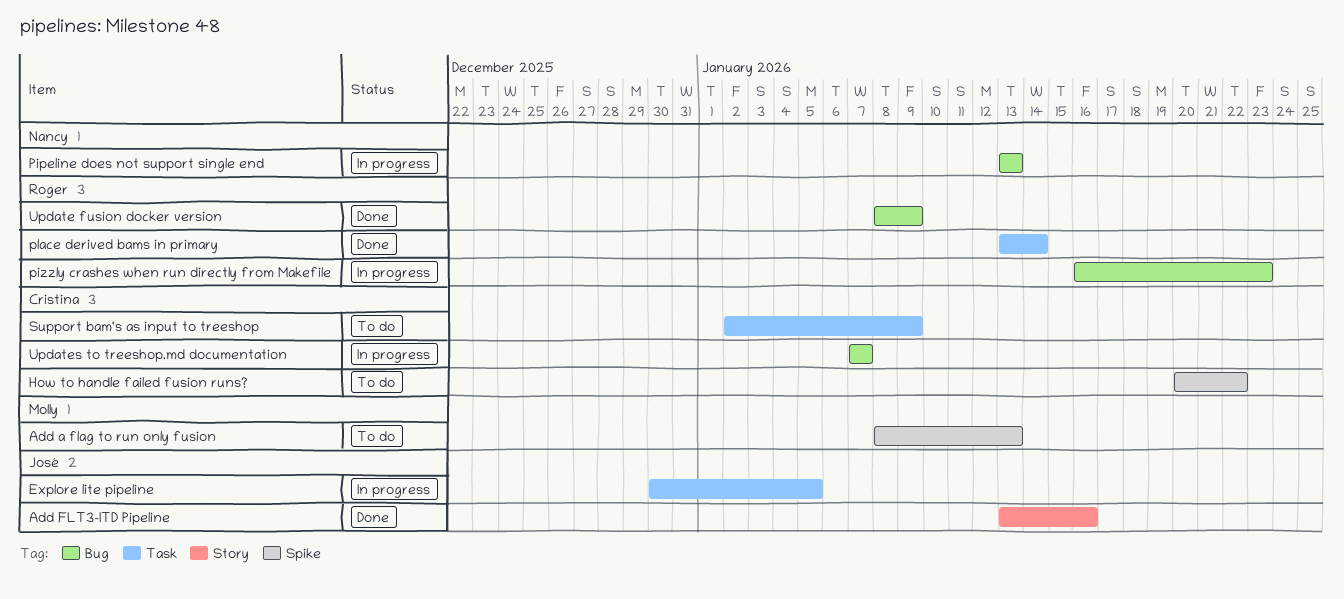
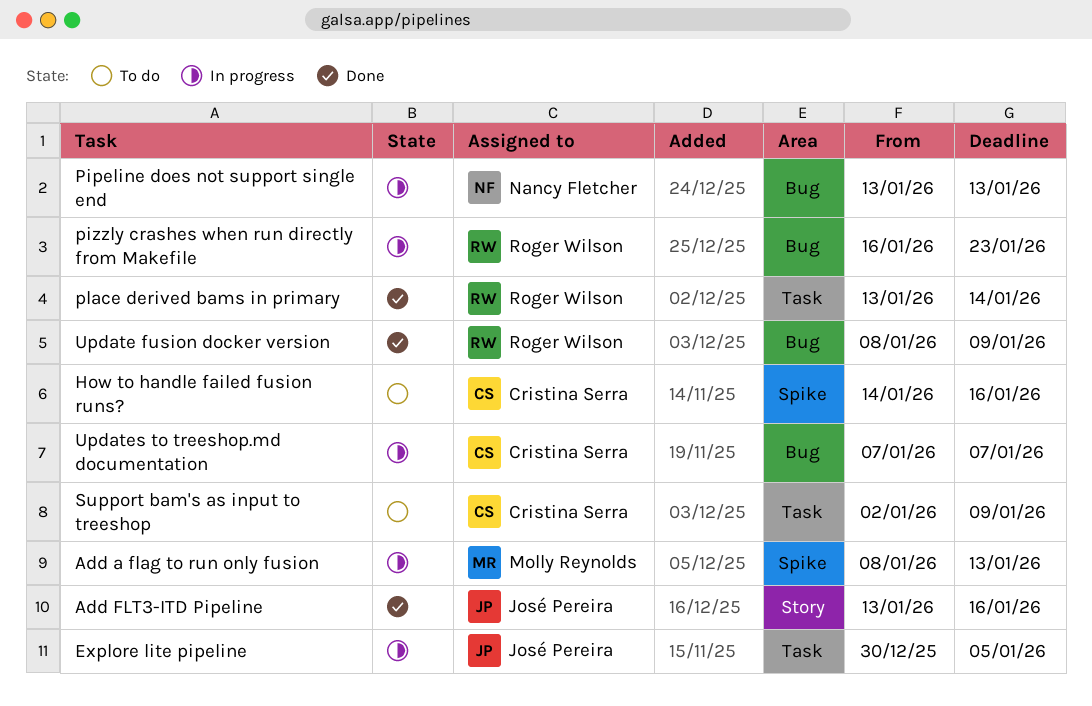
Add a flag to run only fusion, status: To do -> In progress
How to handle failed fusion runs?, start: Jan 20 -> Jan 14
How to handle failed fusion runs?, due: Jan 22 -> Jan 16

